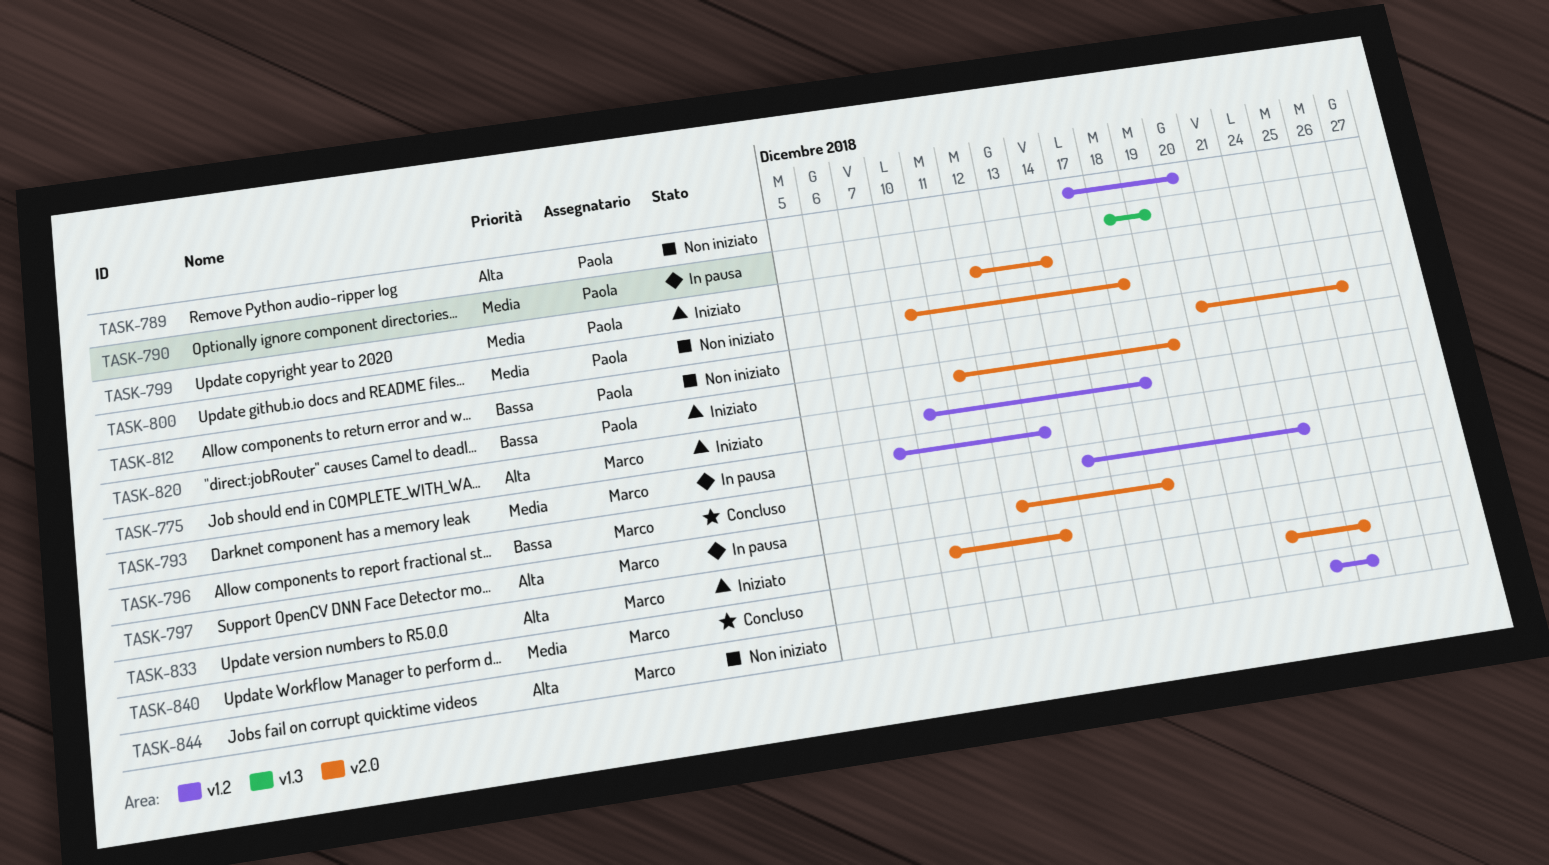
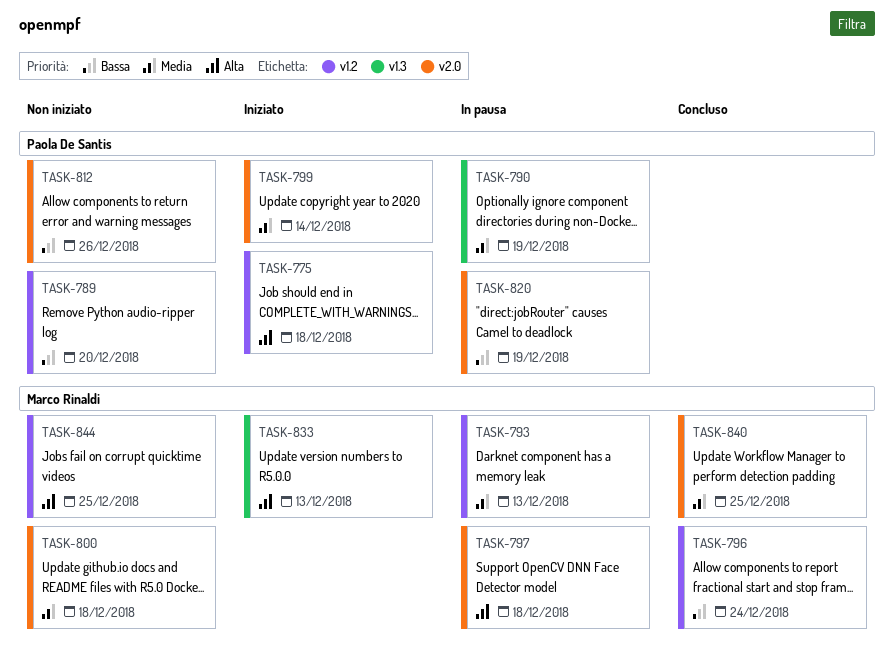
TASK-775, owner: Marco Rinaldi -> Paola De Santis
TASK-789, priority: Alta -> Bassa
TASK-800, owner: Paola De Santis -> Marco Rinaldi
TASK-820, status: Iniziato -> In pausa
TASK-833, label: v2.0 -> v1.3

